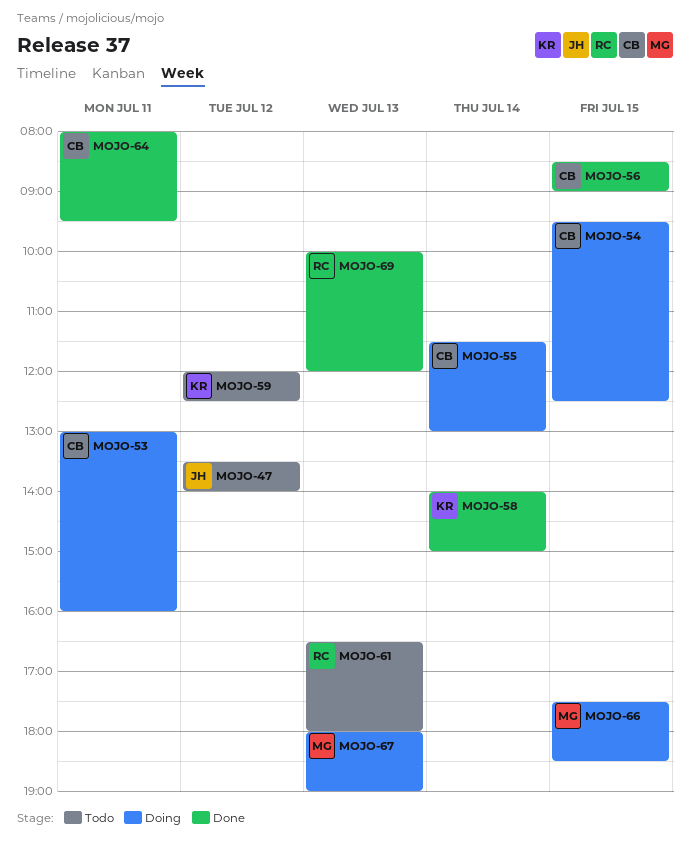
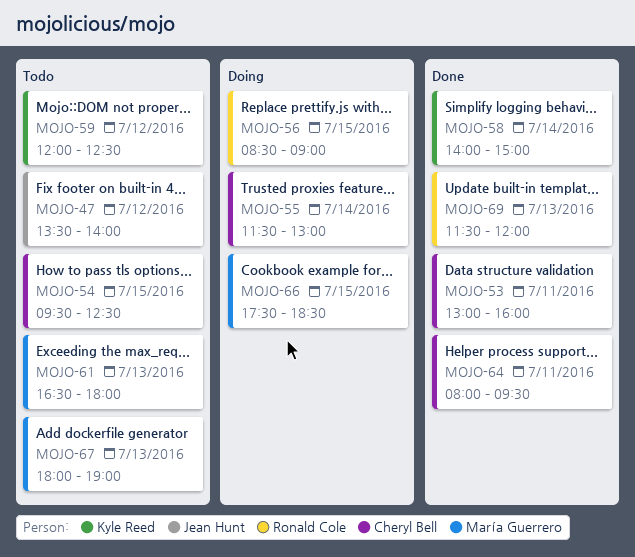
MOJO-53, status: Doing -> Done
MOJO-54, status: Doing -> Todo
MOJO-56, status: Done -> Doing
MOJO-56, owner: Cheryl Bell -> Ronald Cole
MOJO-61, owner: Ronald Cole -> María Guerrero
MOJO-67, status: Doing -> Todo
MOJO-69, begins: 10:00 -> 11:30

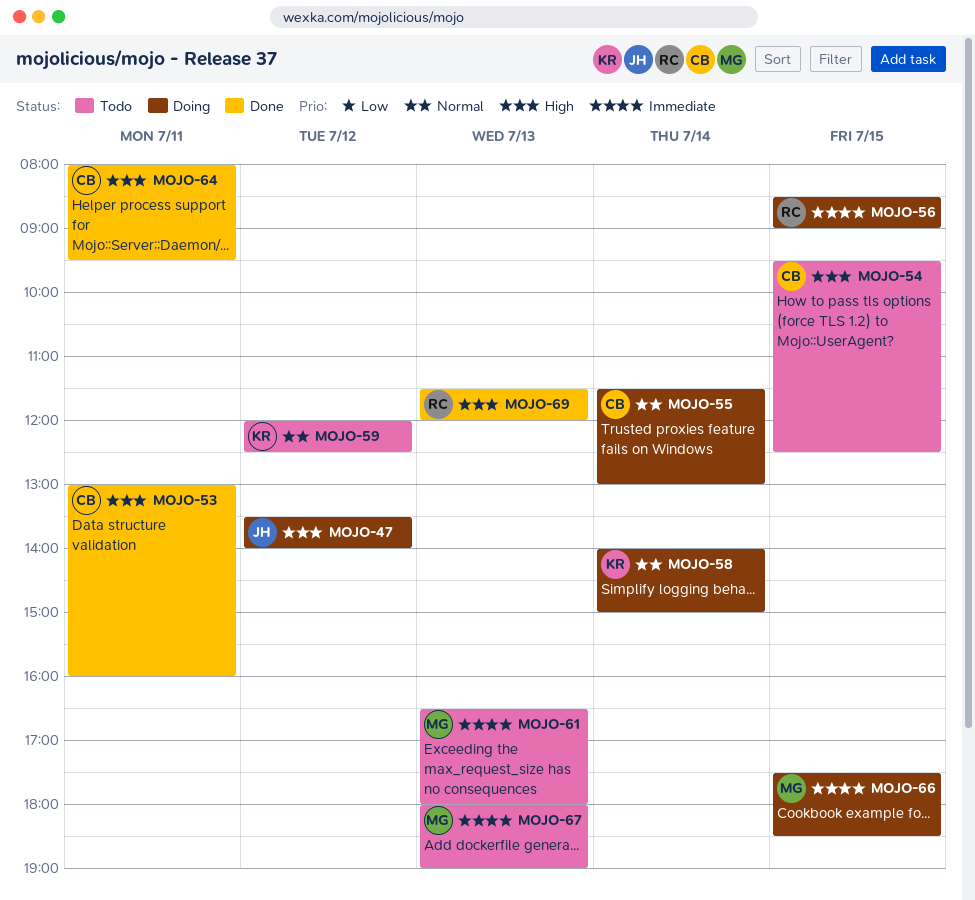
MOJO-47, status: Todo -> Doing
MOJO-58, status: Done -> Doing

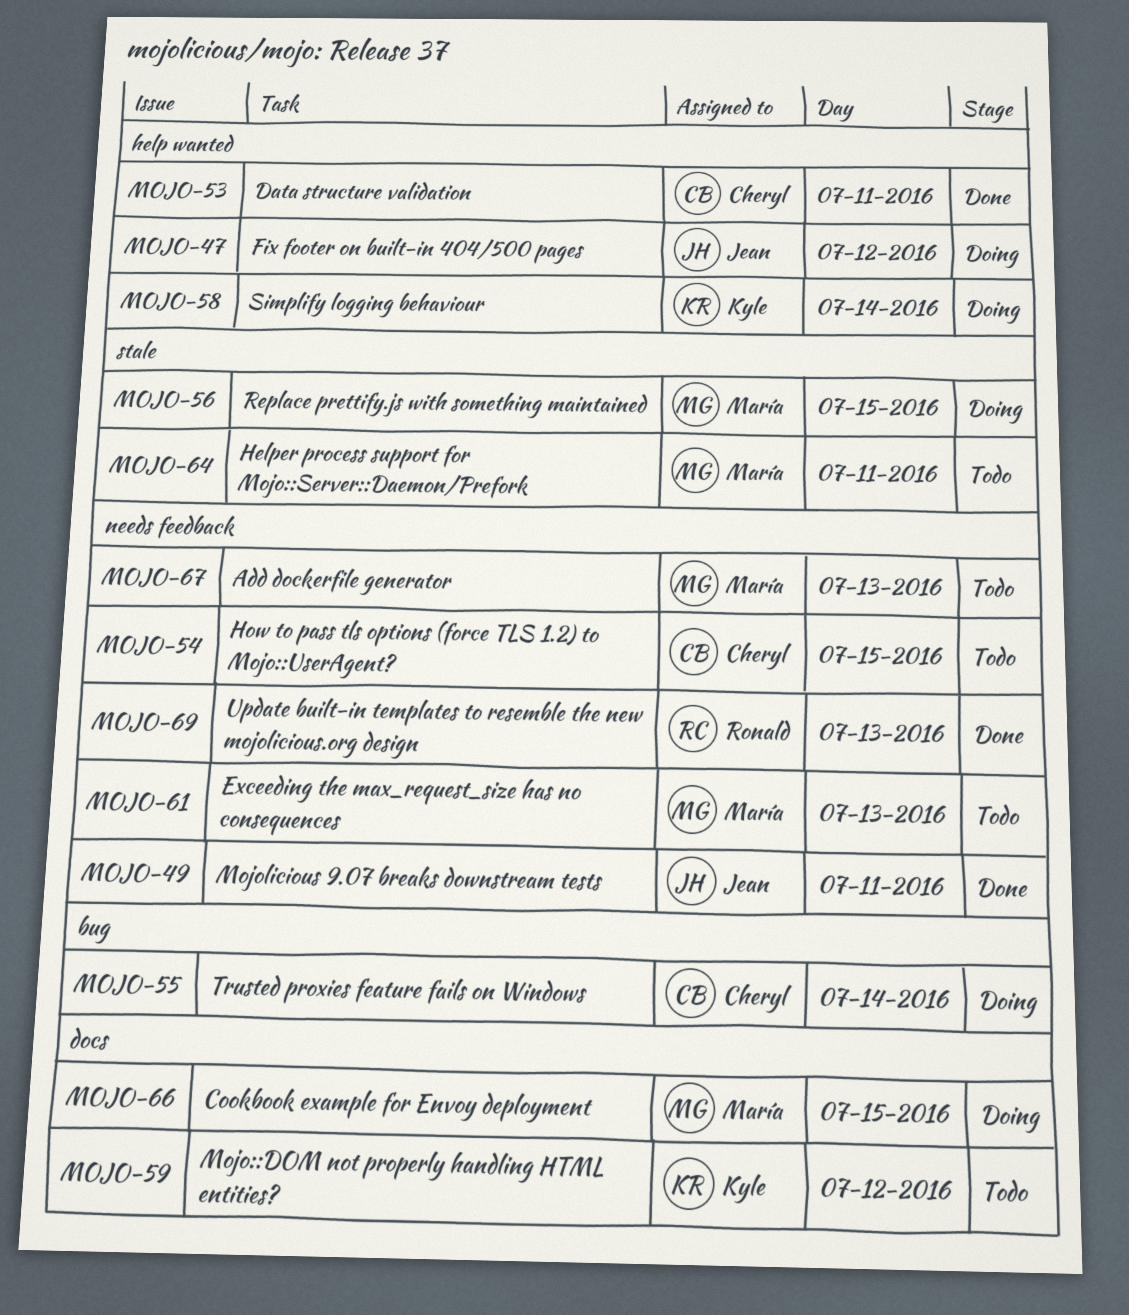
MOJO-49: none -> present
MOJO-56, owner: Ronald -> María
MOJO-64, status: Done -> Todo
MOJO-64, owner: Cheryl -> María

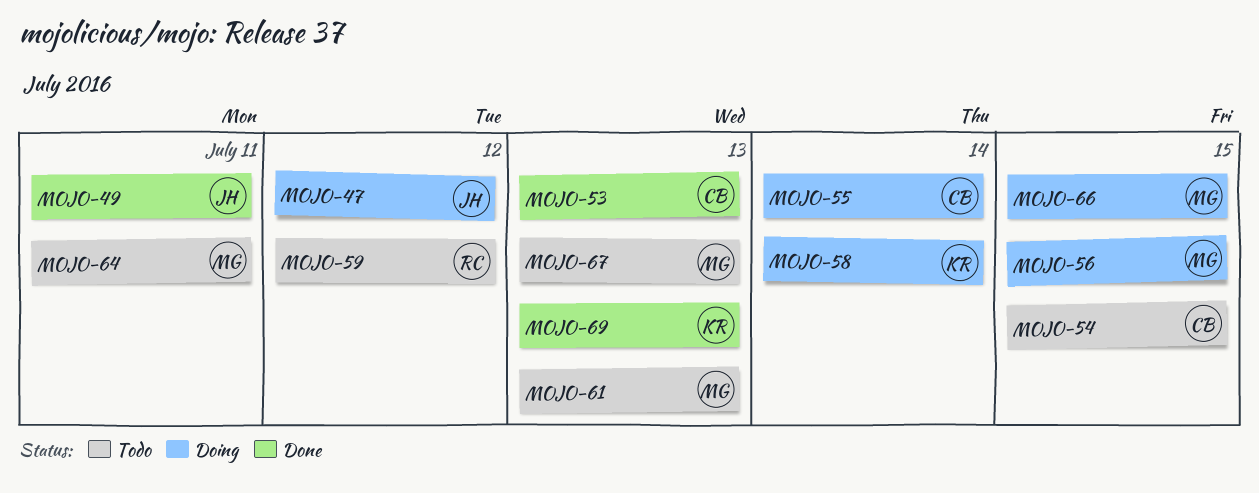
MOJO-53, day: Jul 11 -> Jul 13
MOJO-59, owner: Kyle -> Ronald
MOJO-69, owner: Ronald -> Kyle

